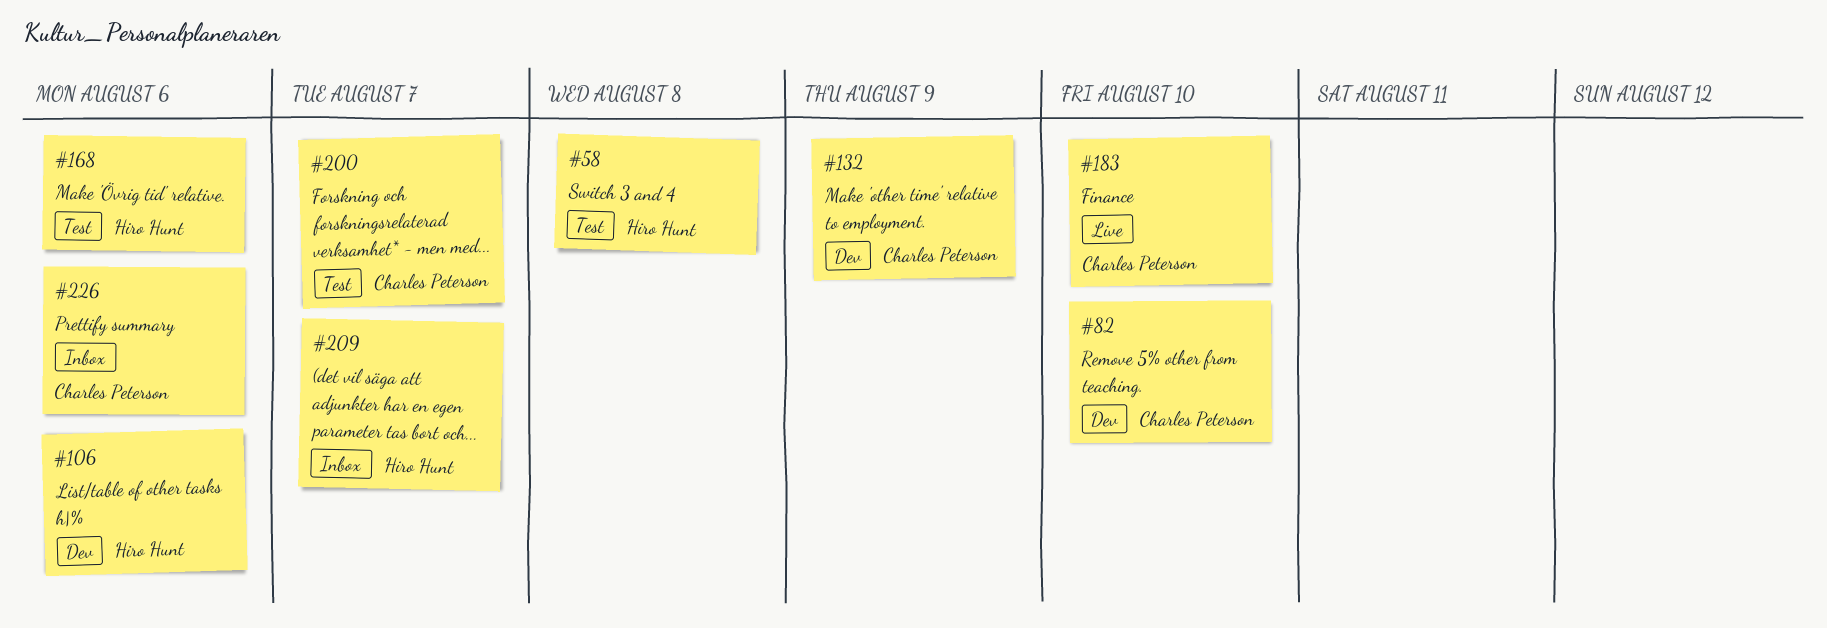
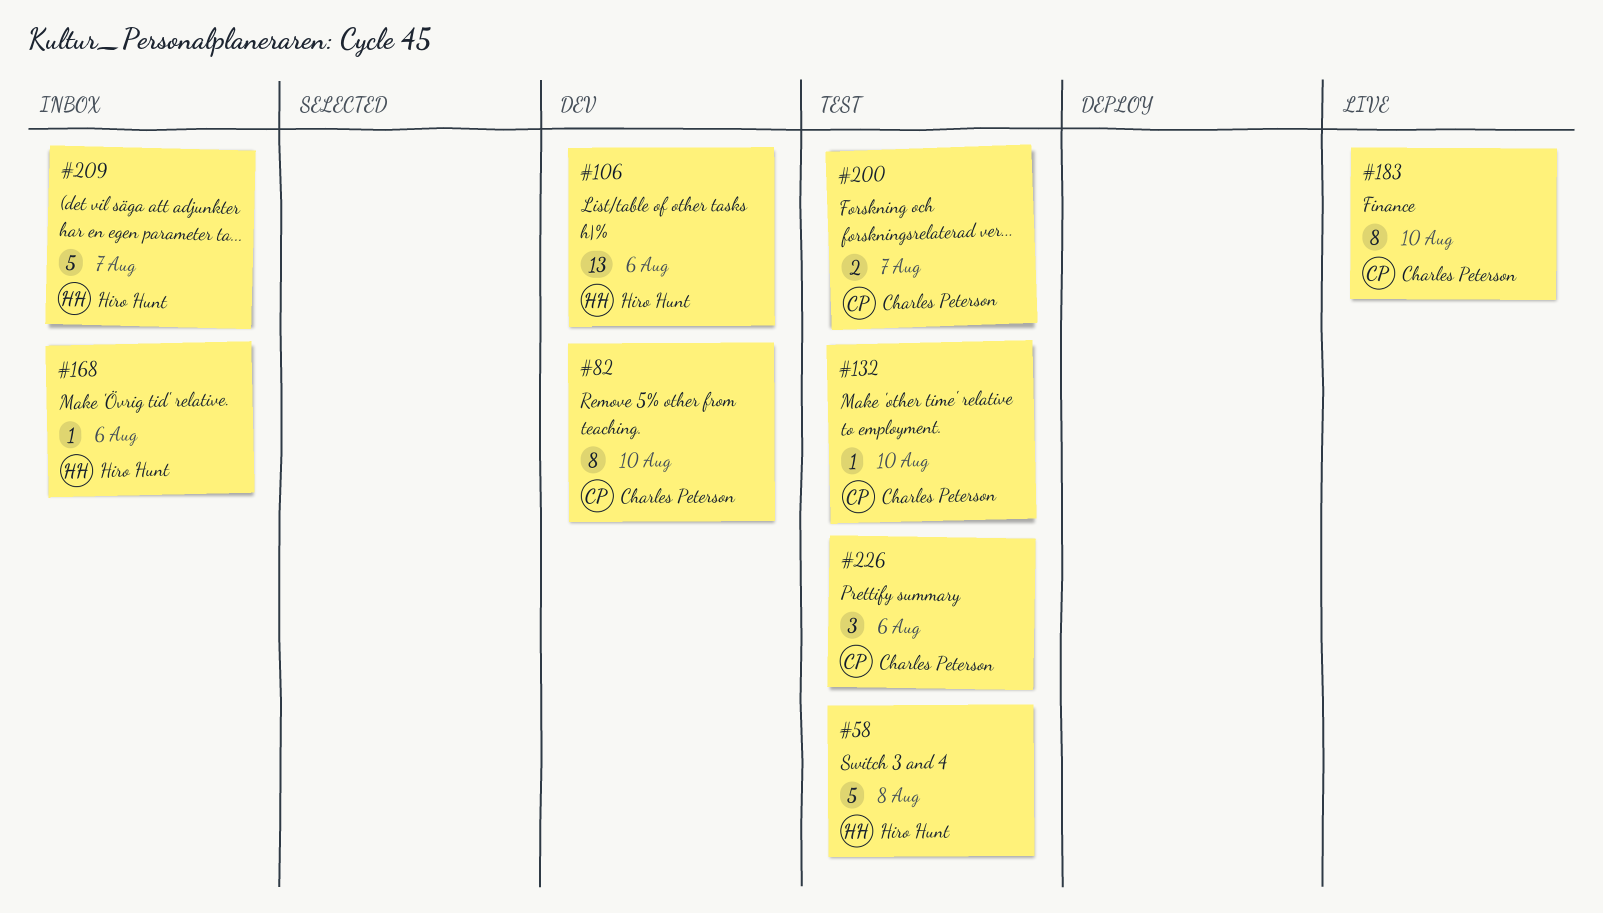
#132, status: Dev -> Test
#132, due: Aug 9 -> Aug 10
#168, status: Test -> Inbox
#226, status: Inbox -> Test

